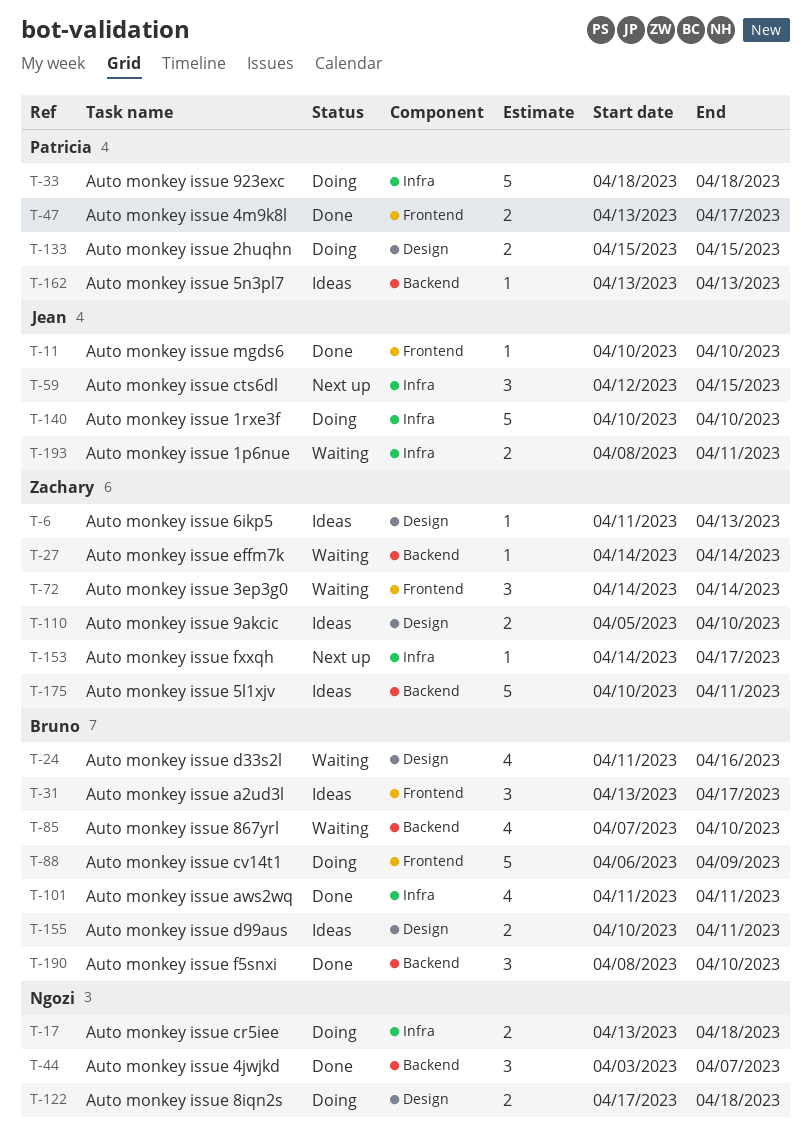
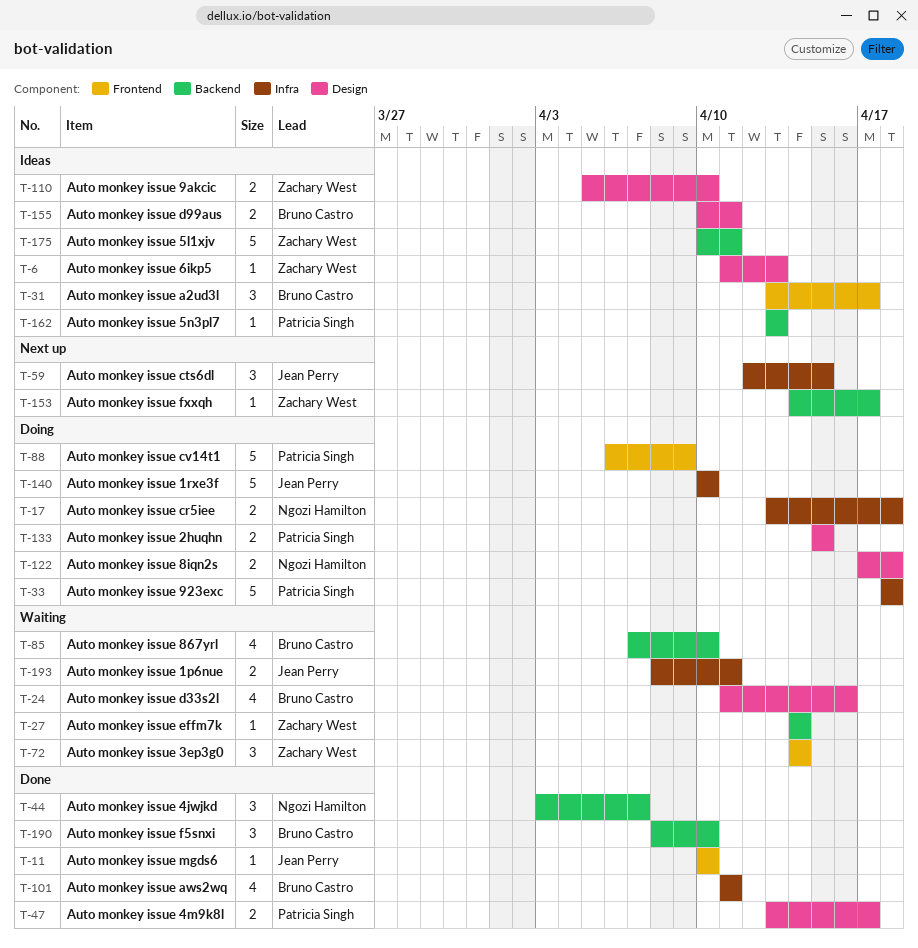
T-47, label: Frontend -> Design
T-88, owner: Bruno Castro -> Patricia Singh
T-153, label: Infra -> Backend

